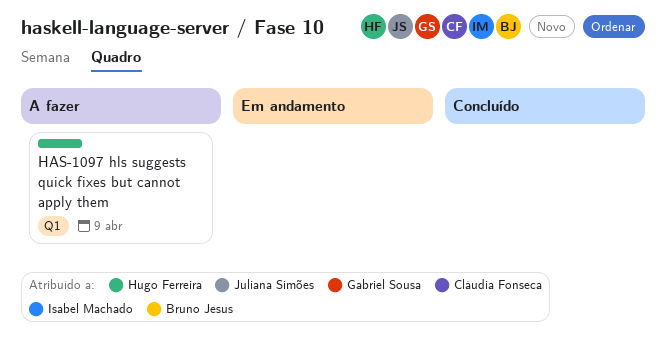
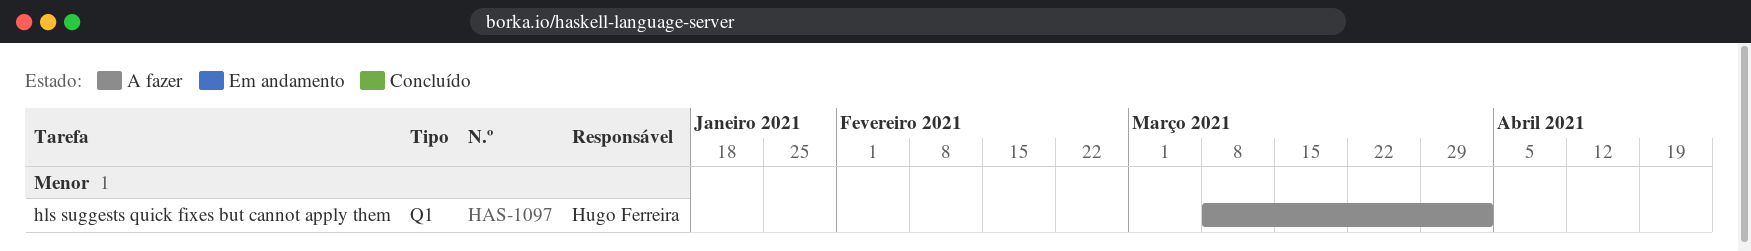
HAS-1097, due: Apr 9 -> Apr 2

